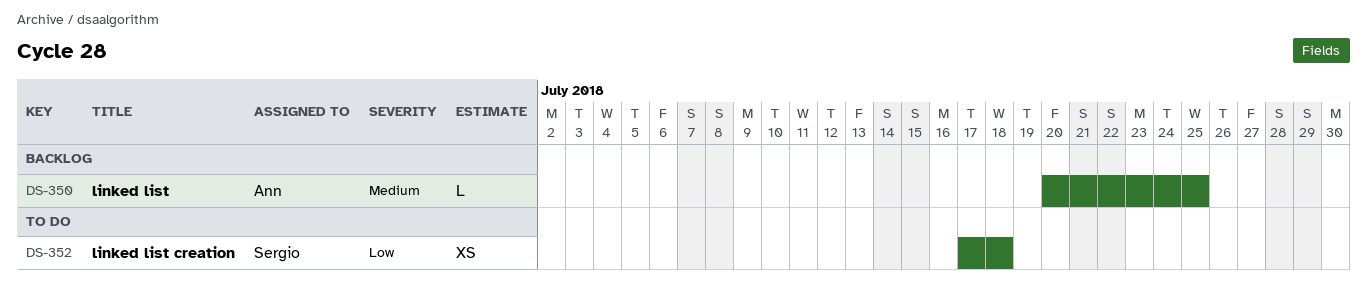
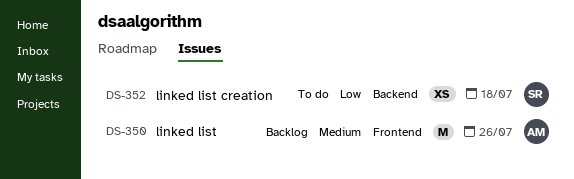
DS-350, estimate: L -> M
DS-350, due: Jul 25 -> Jul 26

